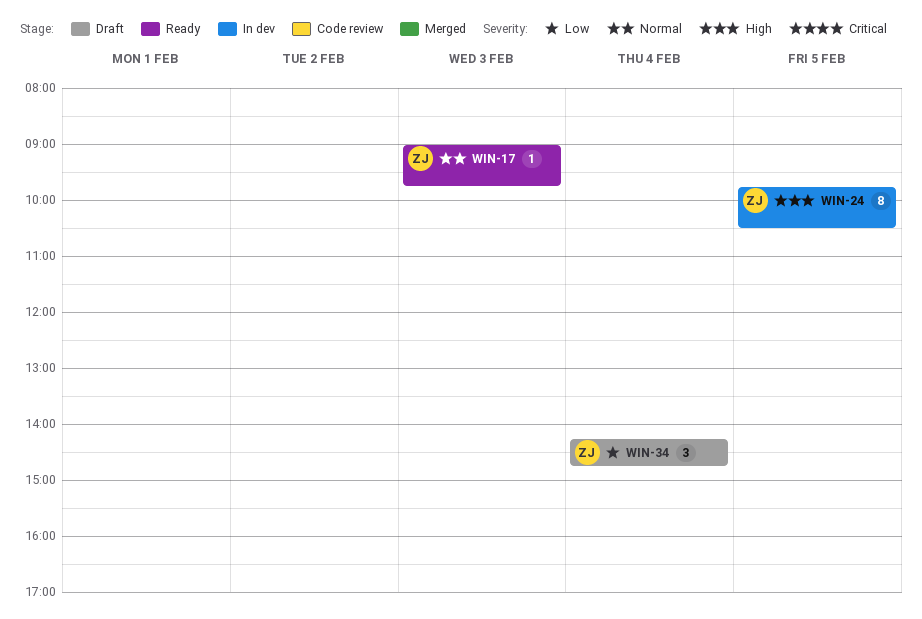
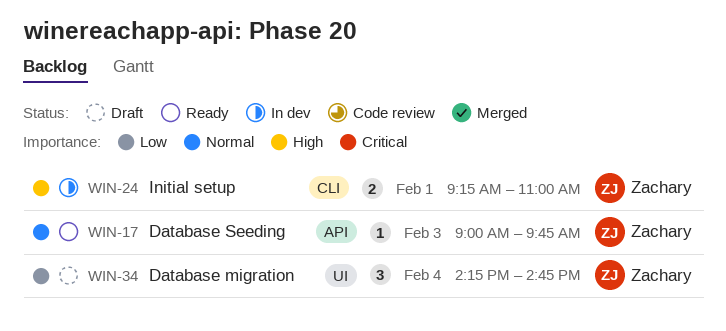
WIN-24, estimate: 8 -> 2
WIN-24, day: Feb 5 -> Feb 1
WIN-24, begins: 09:45 -> 09:15
WIN-24, ends: 10:30 -> 11:00

